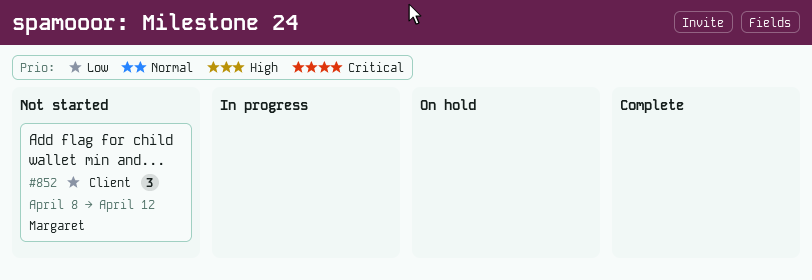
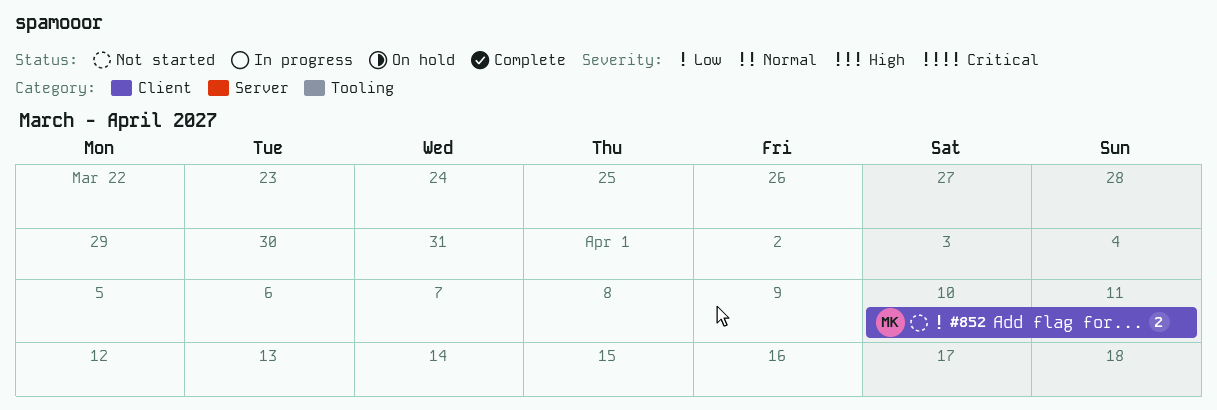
#852, estimate: 3 -> 2
#852, start: Apr 8 -> Apr 10
#852, due: Apr 12 -> Apr 11

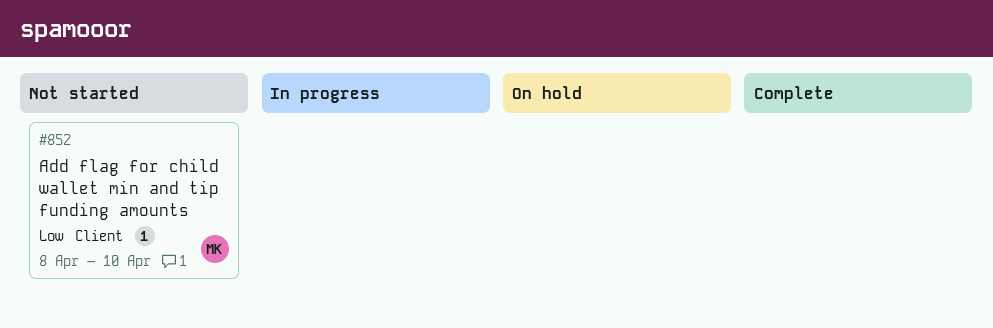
#852, estimate: 2 -> 1
#852, start: Apr 10 -> Apr 8
#852, due: Apr 11 -> Apr 10

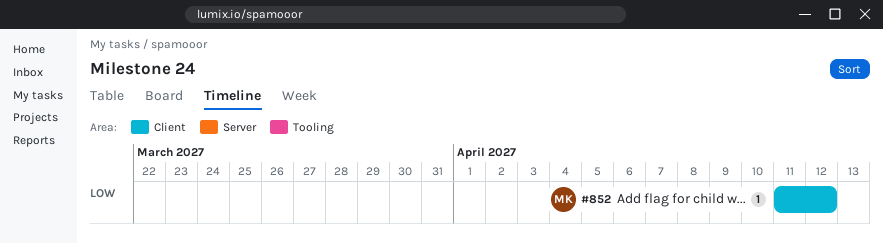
#852, start: Apr 8 -> Apr 11
#852, due: Apr 10 -> Apr 12

